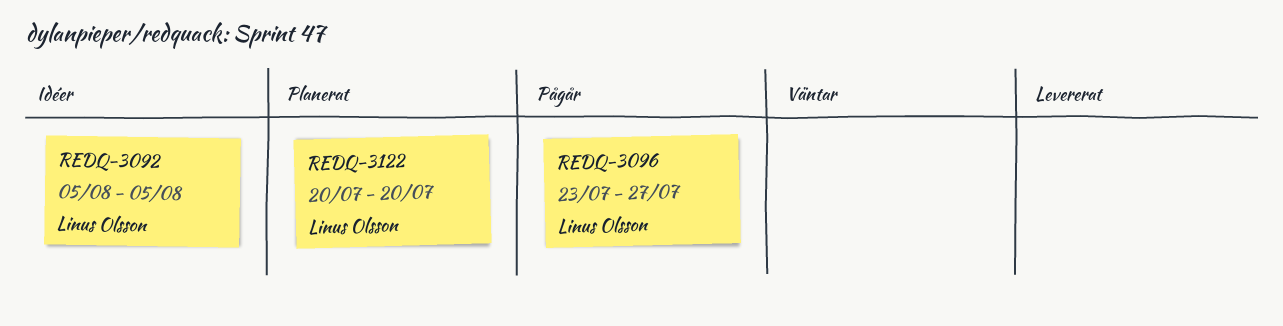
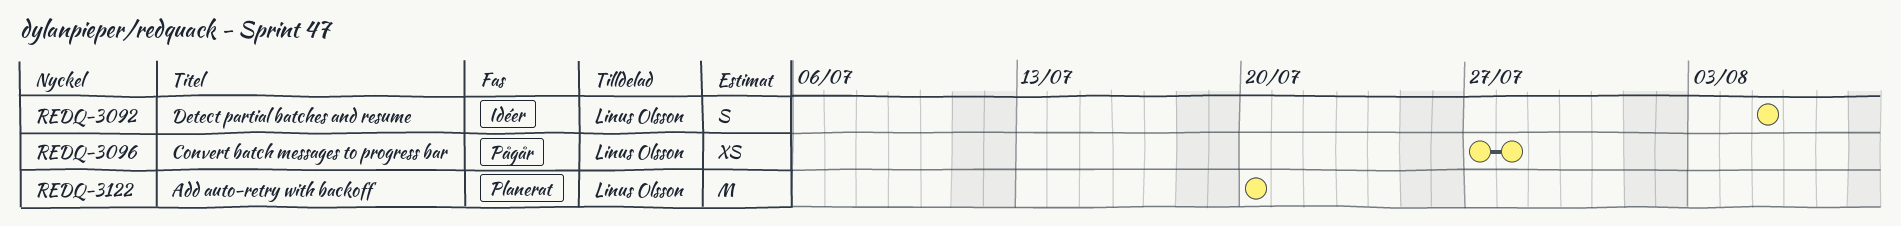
REDQ-3096, start: Jul 23 -> Jul 27
REDQ-3096, due: Jul 27 -> Jul 28

